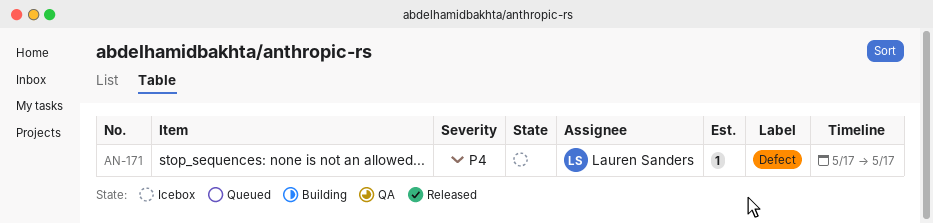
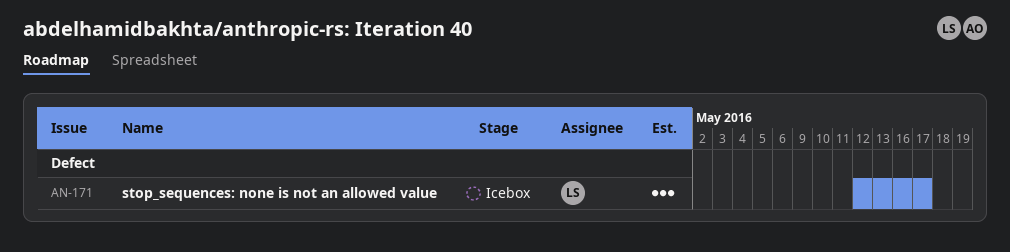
AN-171, estimate: 1 -> 3
AN-171, start: May 17 -> May 12

